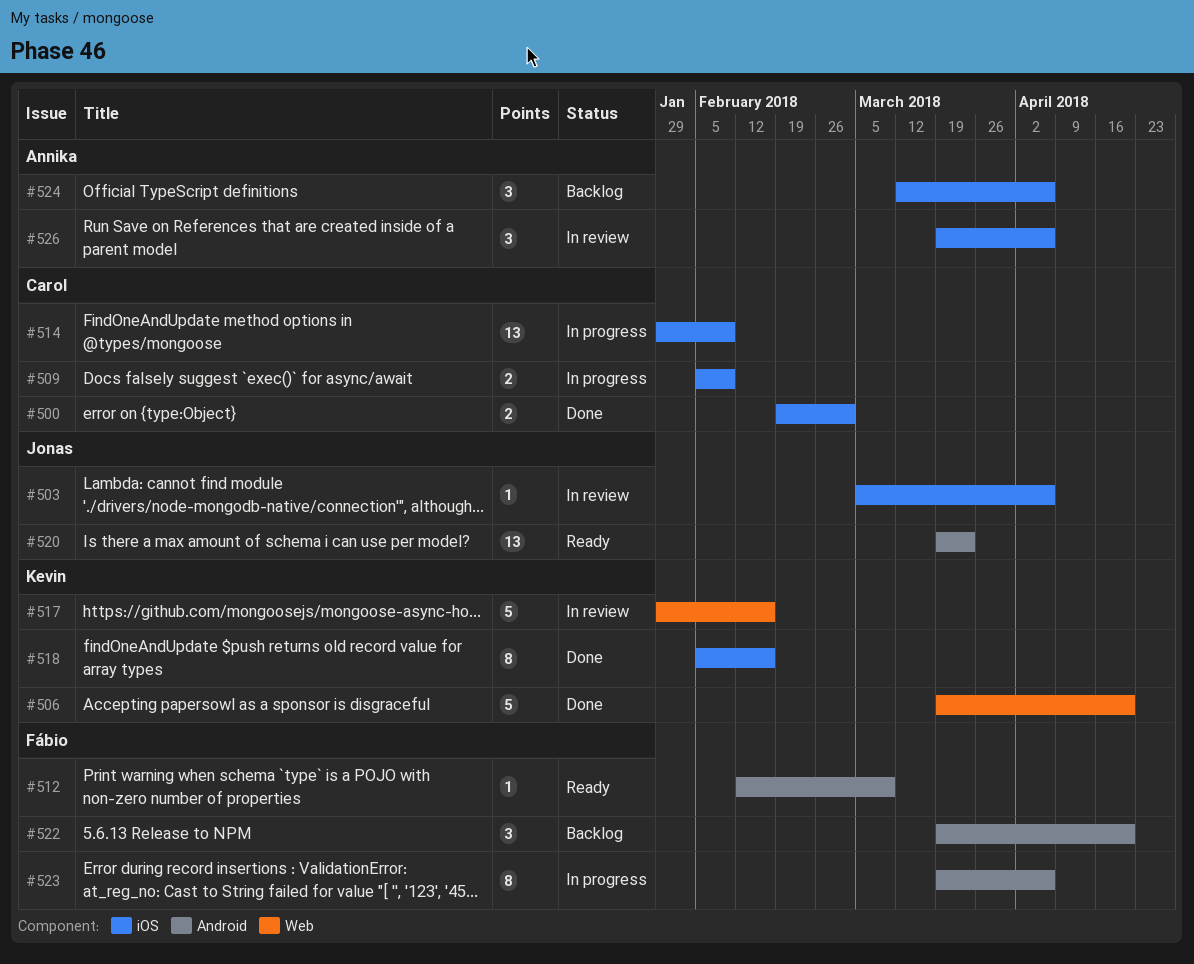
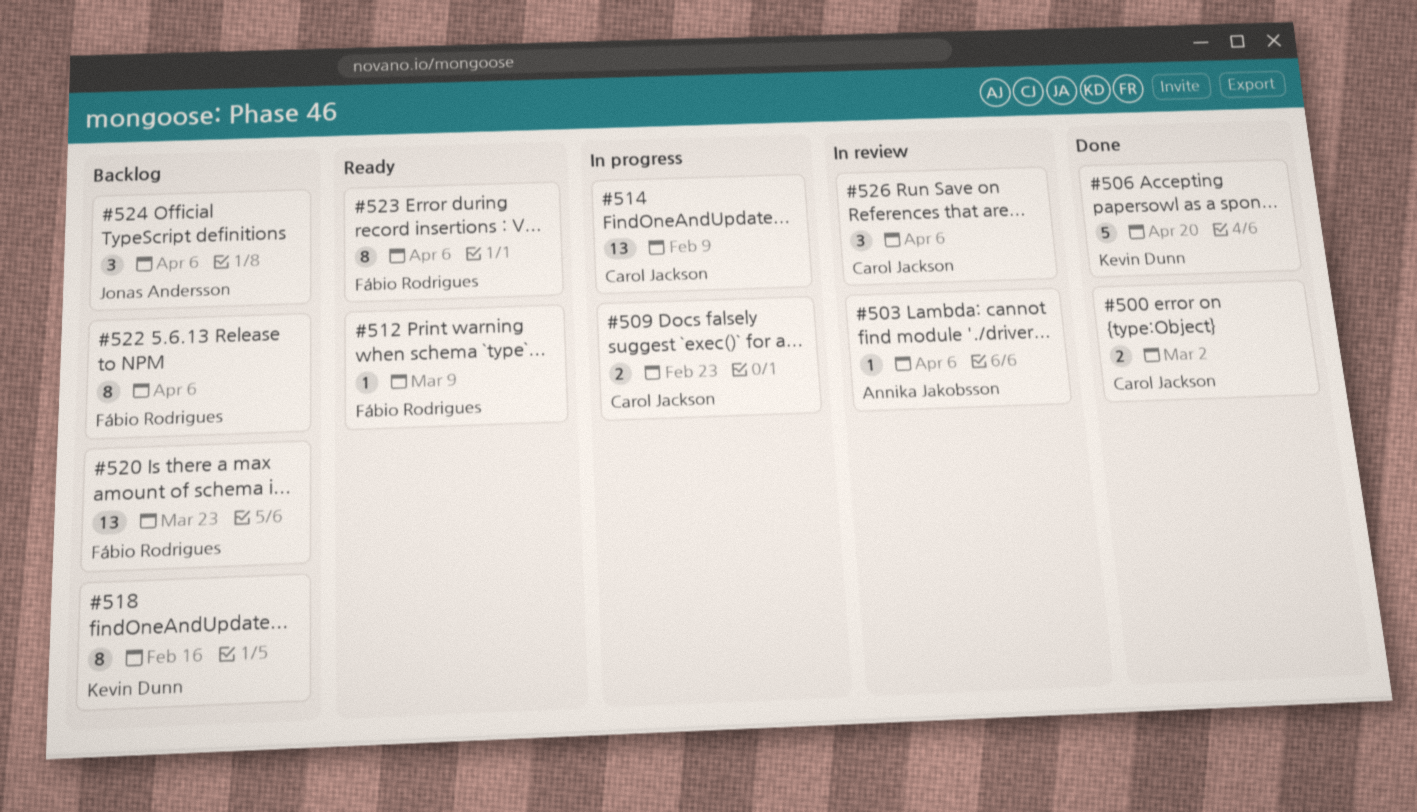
#503, owner: Jonas Andersson -> Annika Jakobsson
#509, due: Feb 9 -> Feb 23
#517: present -> none
#518, status: Done -> Backlog
#520, status: Ready -> Backlog
#520, owner: Jonas Andersson -> Fábio Rodrigues
#522, estimate: 3 -> 8
#522, due: Apr 20 -> Apr 6
#523, status: In progress -> Ready
#524, owner: Annika Jakobsson -> Jonas Andersson
#526, owner: Annika Jakobsson -> Carol Jackson

